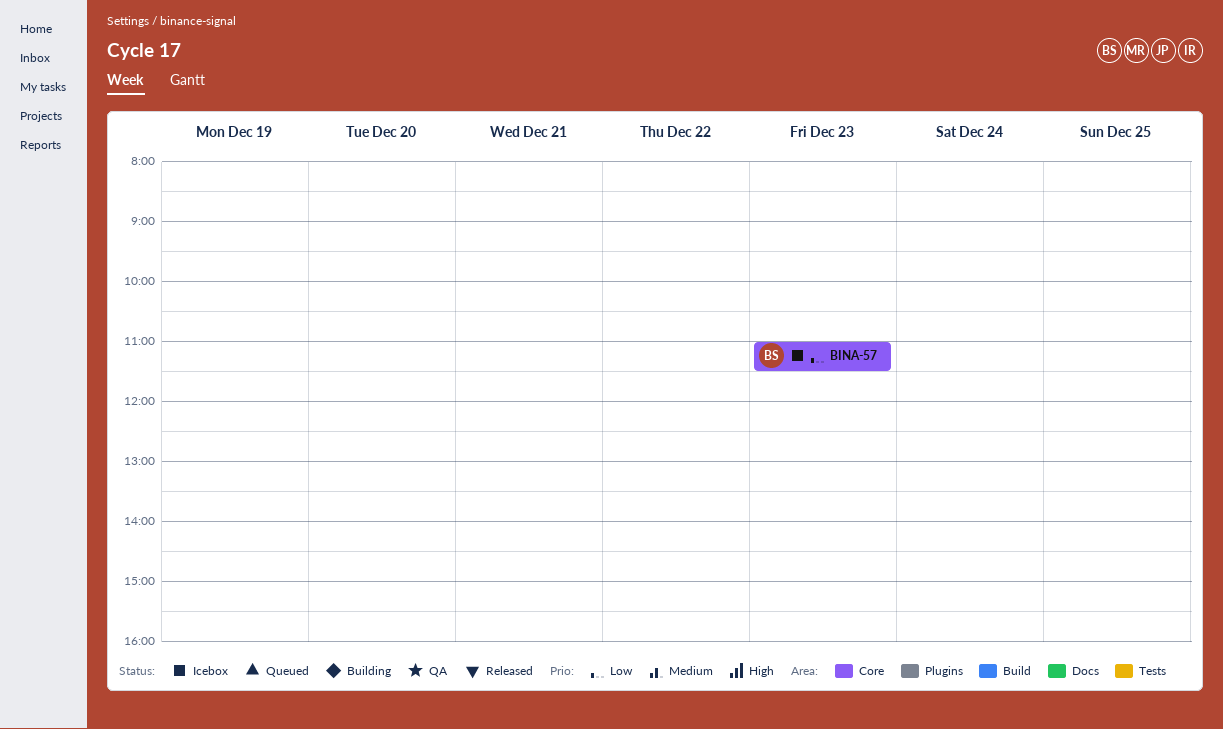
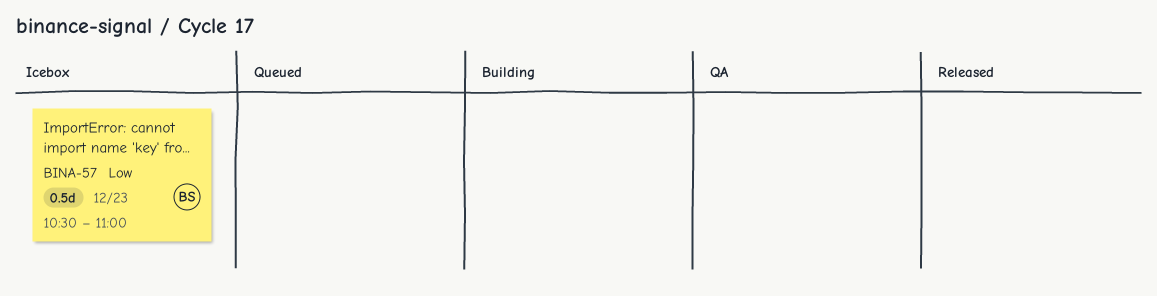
BINA-57, begins: 11:00 -> 10:30
BINA-57, ends: 11:30 -> 11:00

